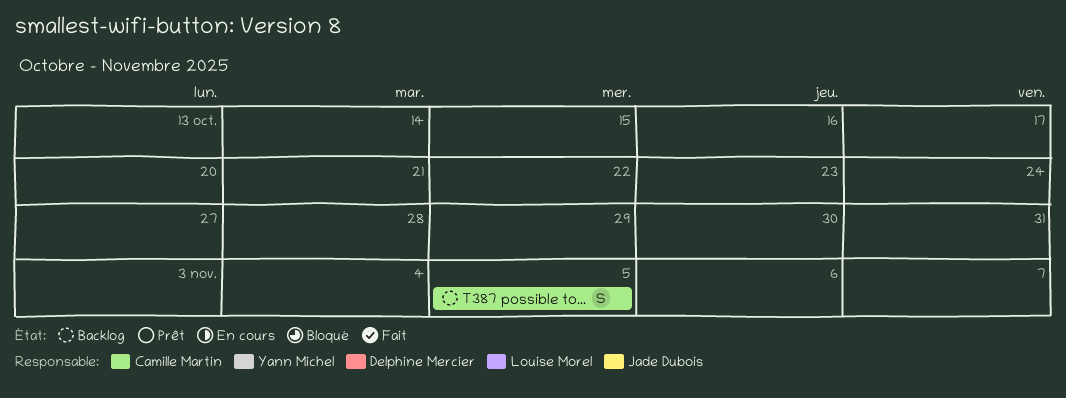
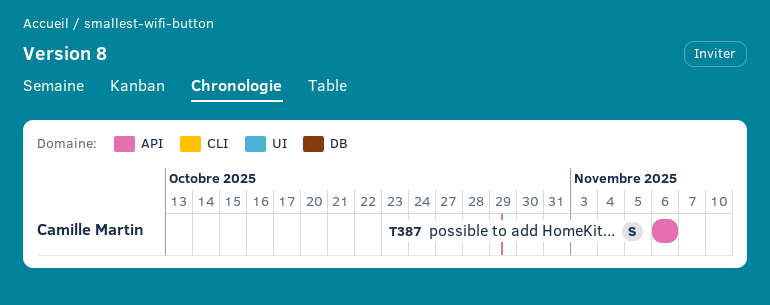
T387, start: Nov 5 -> Nov 6
T387, due: Nov 5 -> Nov 6

